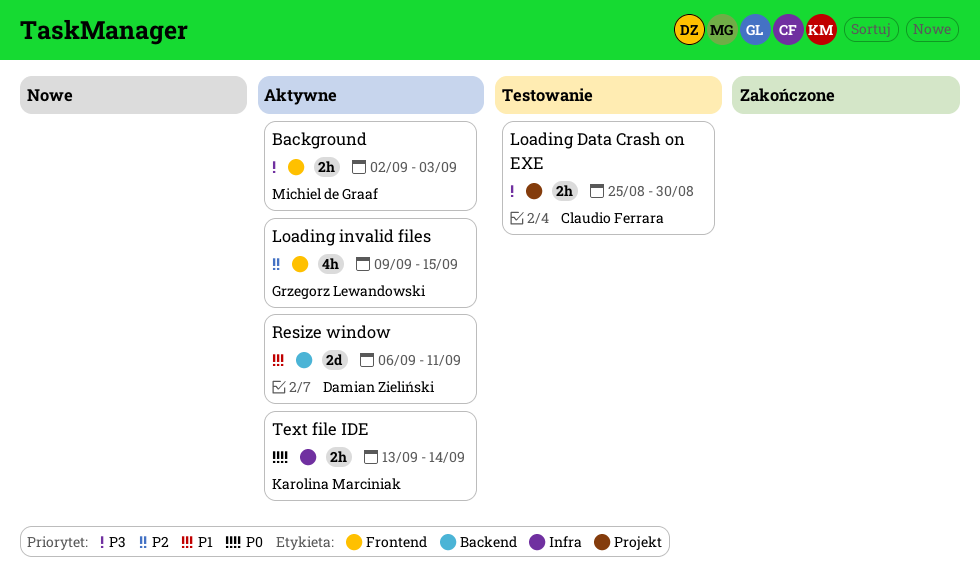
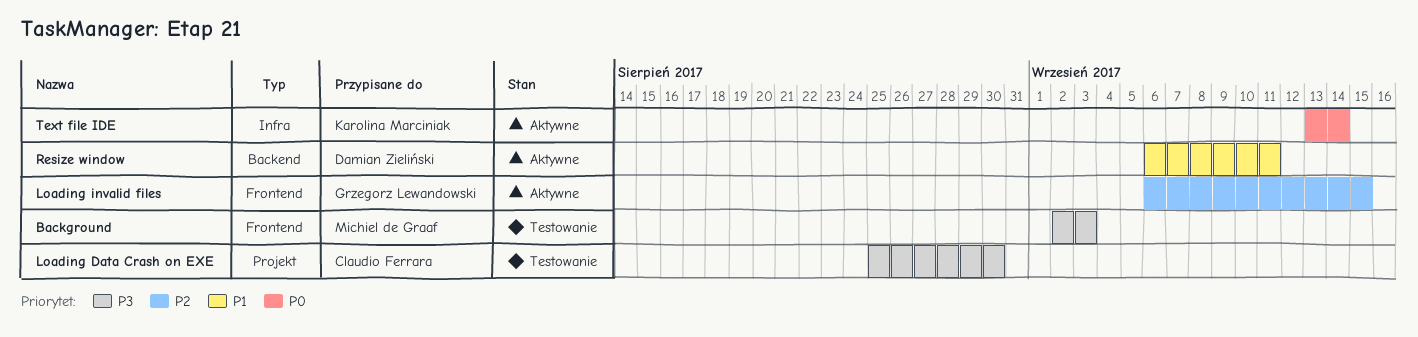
Background, status: Aktywne -> Testowanie
Loading invalid files, start: Sep 9 -> Sep 6

